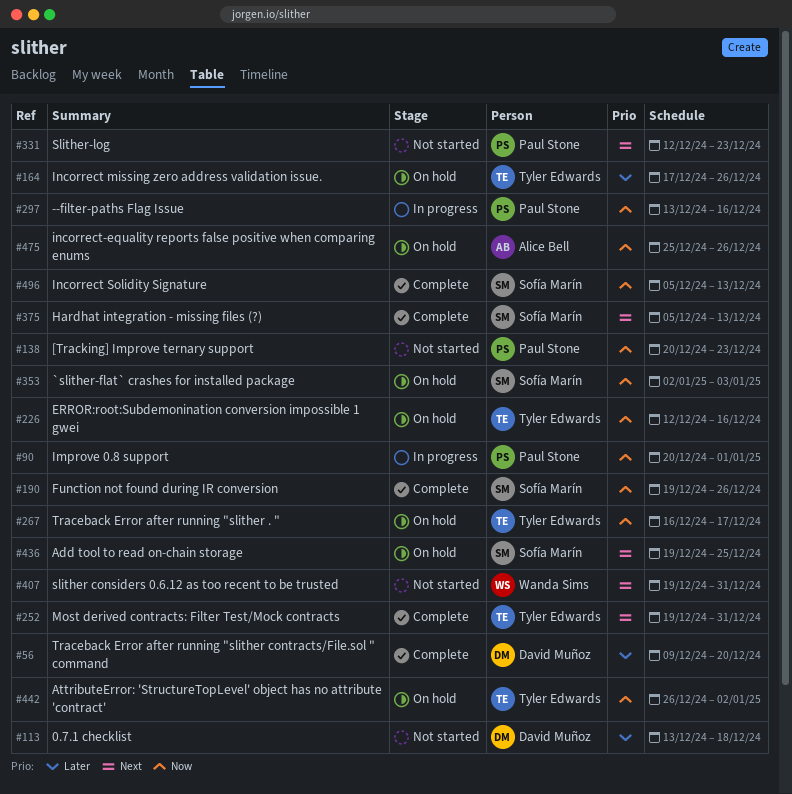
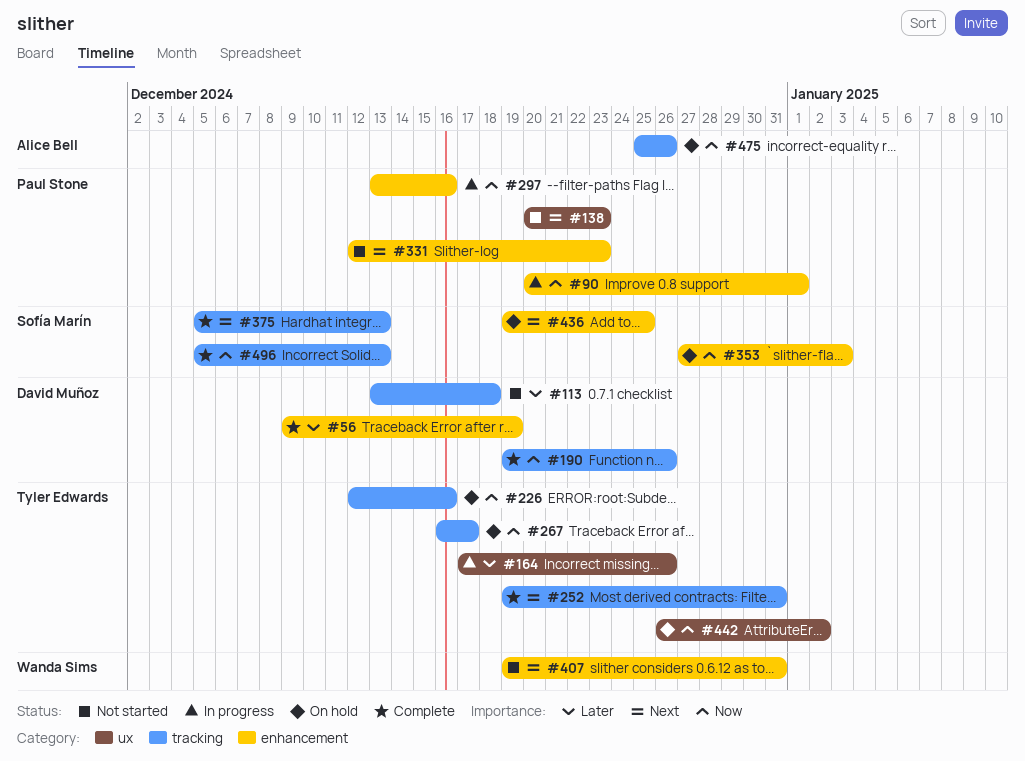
#56, due: Dec 20 -> Dec 19
#138, priority: Now -> Next
#164, status: On hold -> In progress
#190, owner: Sofía Marín -> David Muñoz
#353, start: Jan 2 -> Dec 27

